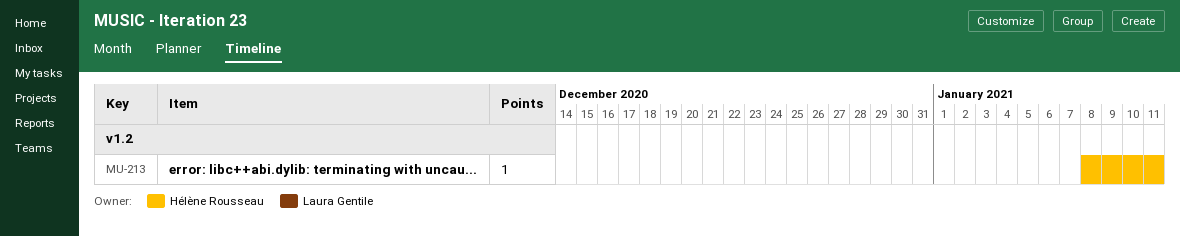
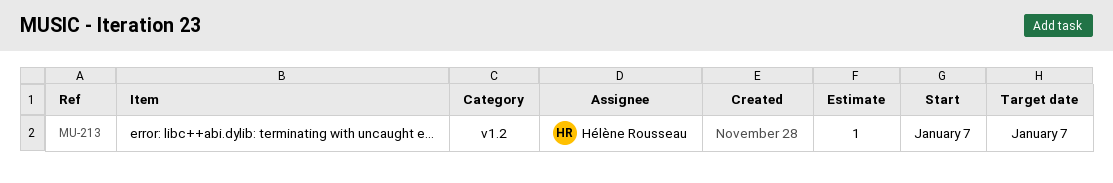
MU-213, start: Jan 8 -> Jan 7
MU-213, due: Jan 11 -> Jan 7

